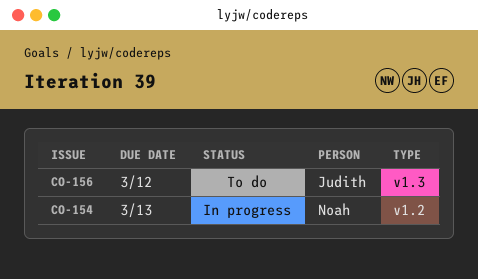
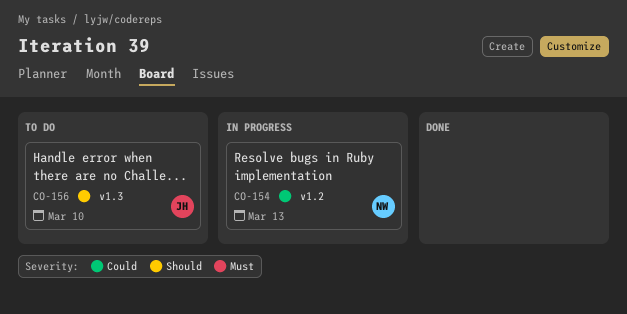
CO-156, due: Mar 12 -> Mar 10

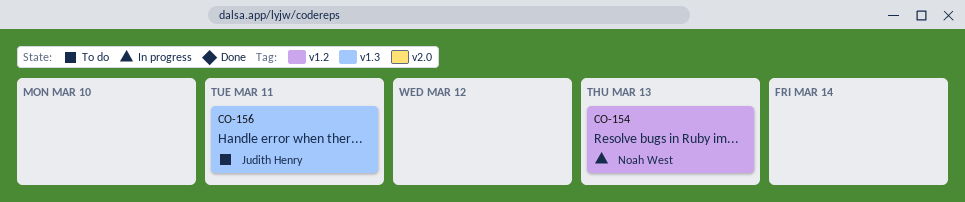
CO-156, due: Mar 10 -> Mar 11

